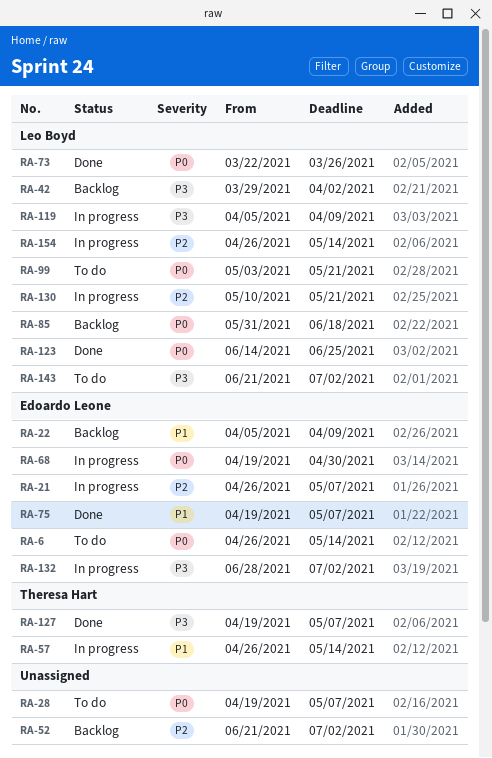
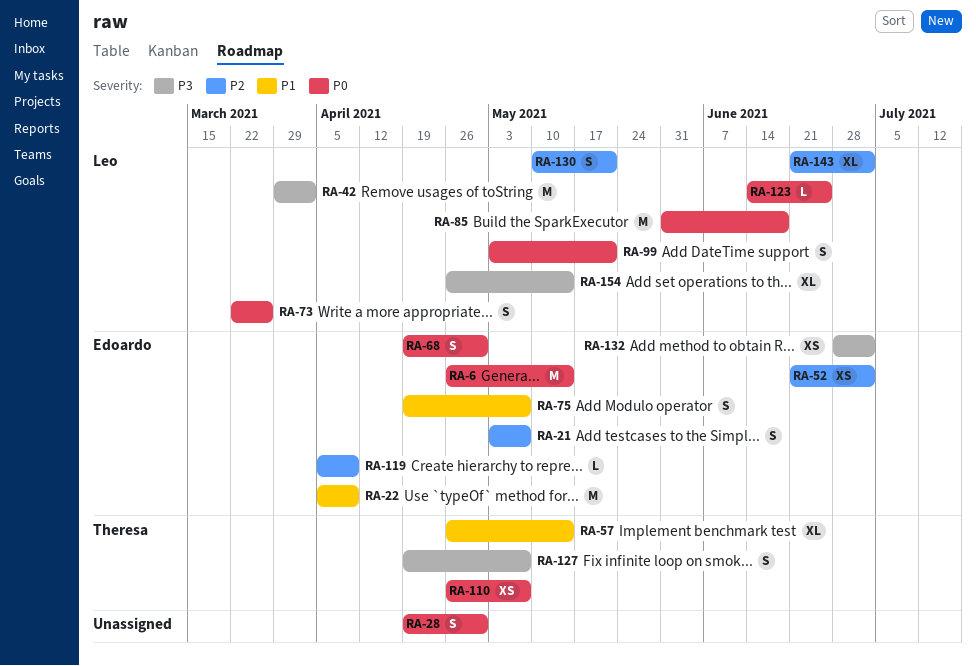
RA-21, start: Apr 26 -> May 3
RA-28, due: May 7 -> Apr 30
RA-52, owner: none -> Edoardo Leone
RA-110: none -> present
RA-119, owner: Leo Boyd -> Edoardo Leone
RA-119, priority: P3 -> P2
RA-143, priority: P3 -> P2
RA-154, priority: P2 -> P3

